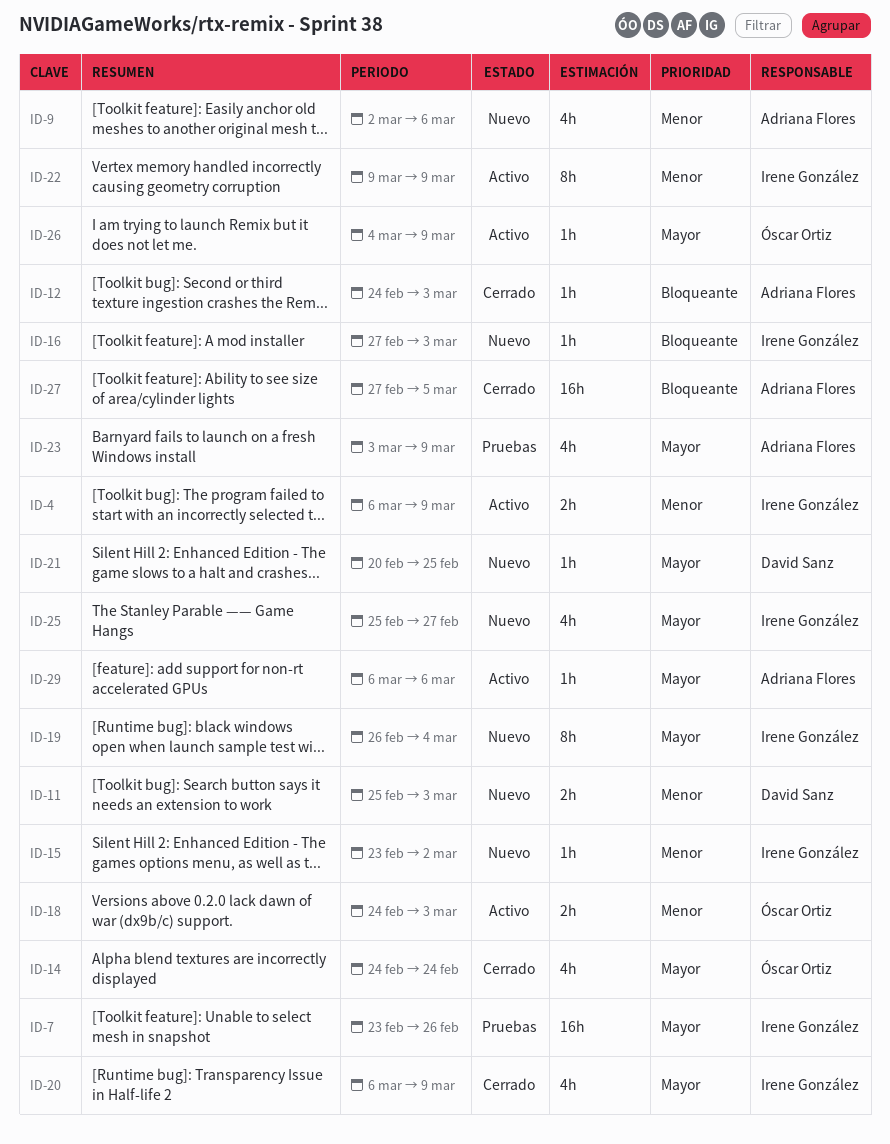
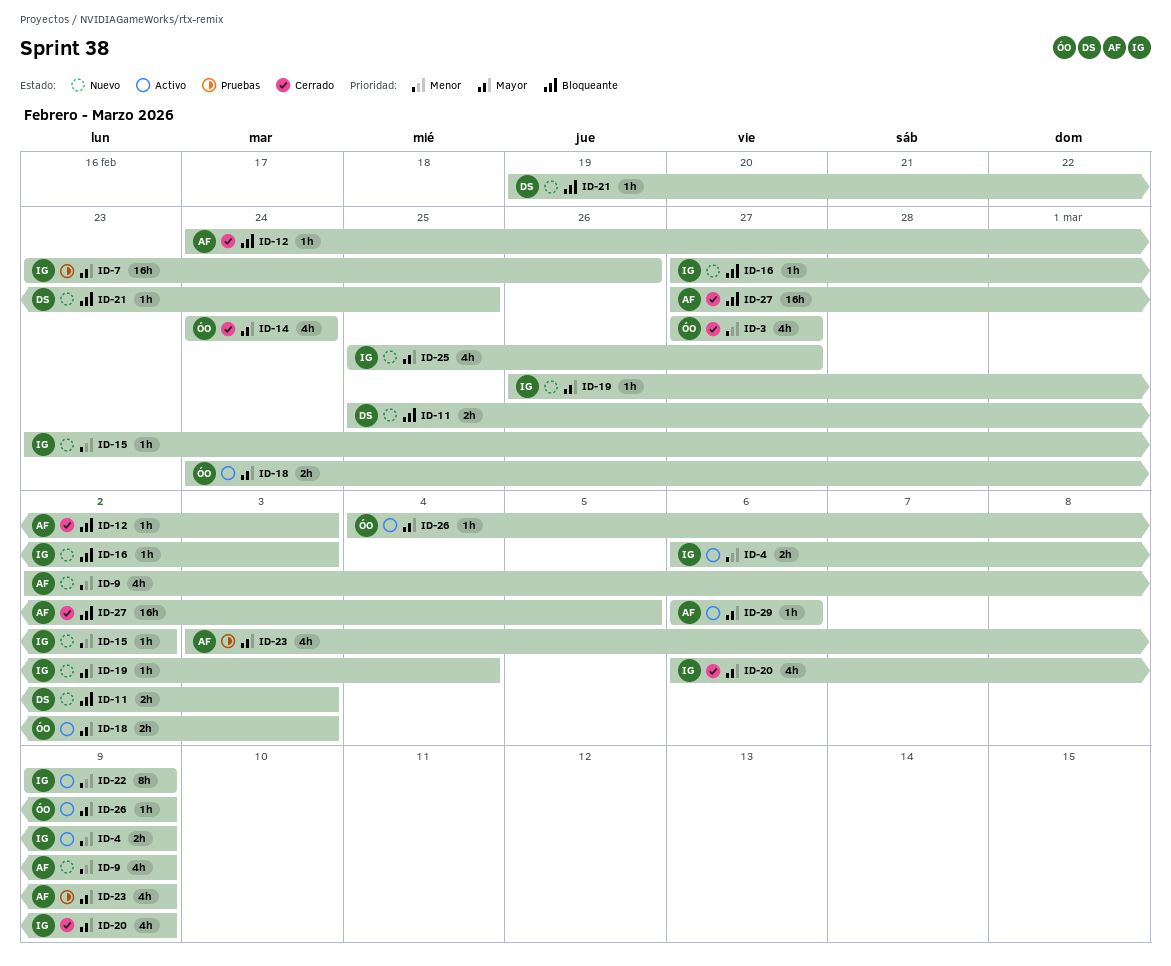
ID-3: none -> present
ID-9, due: Mar 6 -> Mar 9
ID-11, priority: Menor -> Bloqueante
ID-18, priority: Menor -> Mayor
ID-19, estimate: 8h -> 1h
ID-21, priority: Mayor -> Bloqueante
ID-21, start: Feb 20 -> Feb 19

